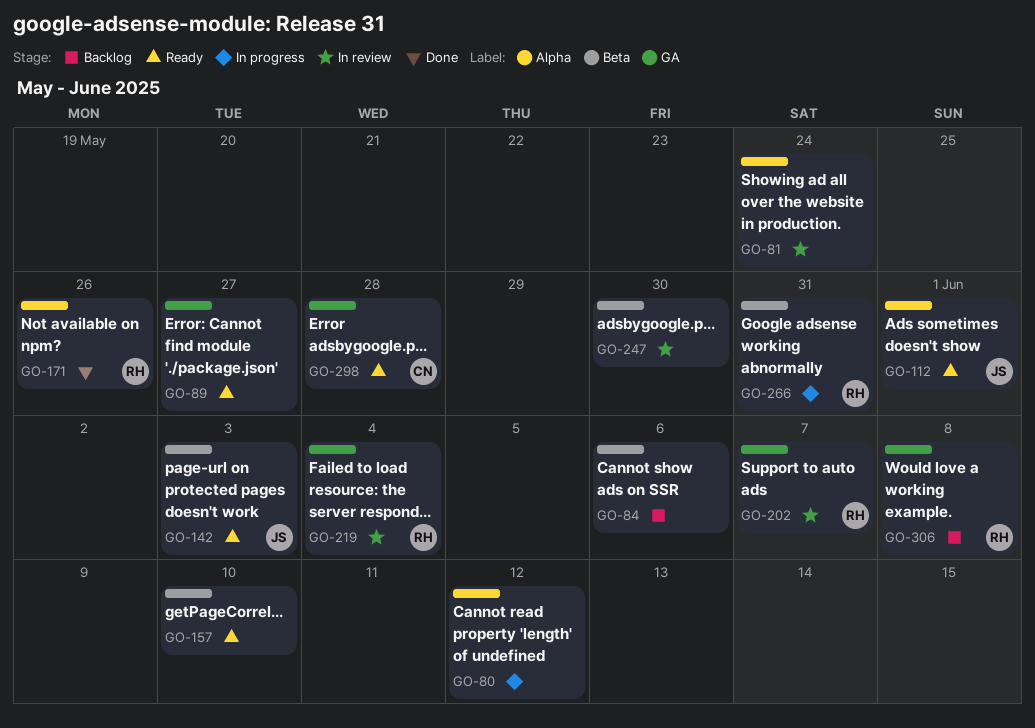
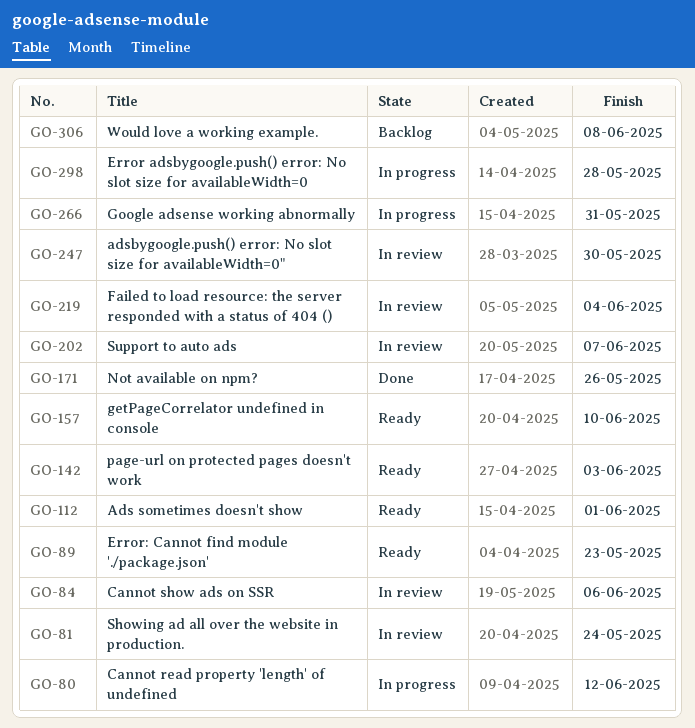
GO-84, status: Backlog -> In review
GO-89, due: May 27 -> May 23
GO-298, status: Ready -> In progress

